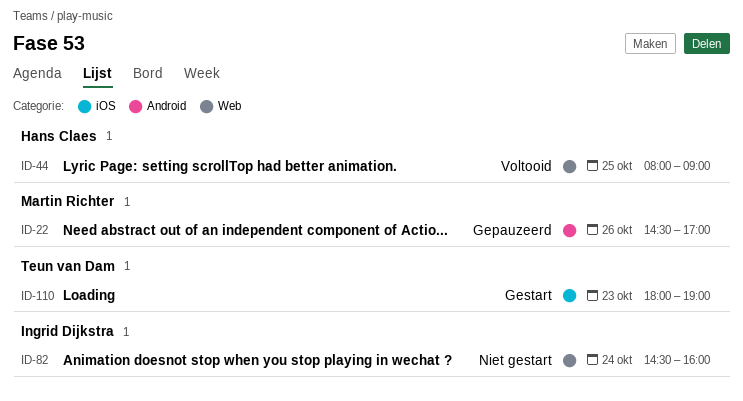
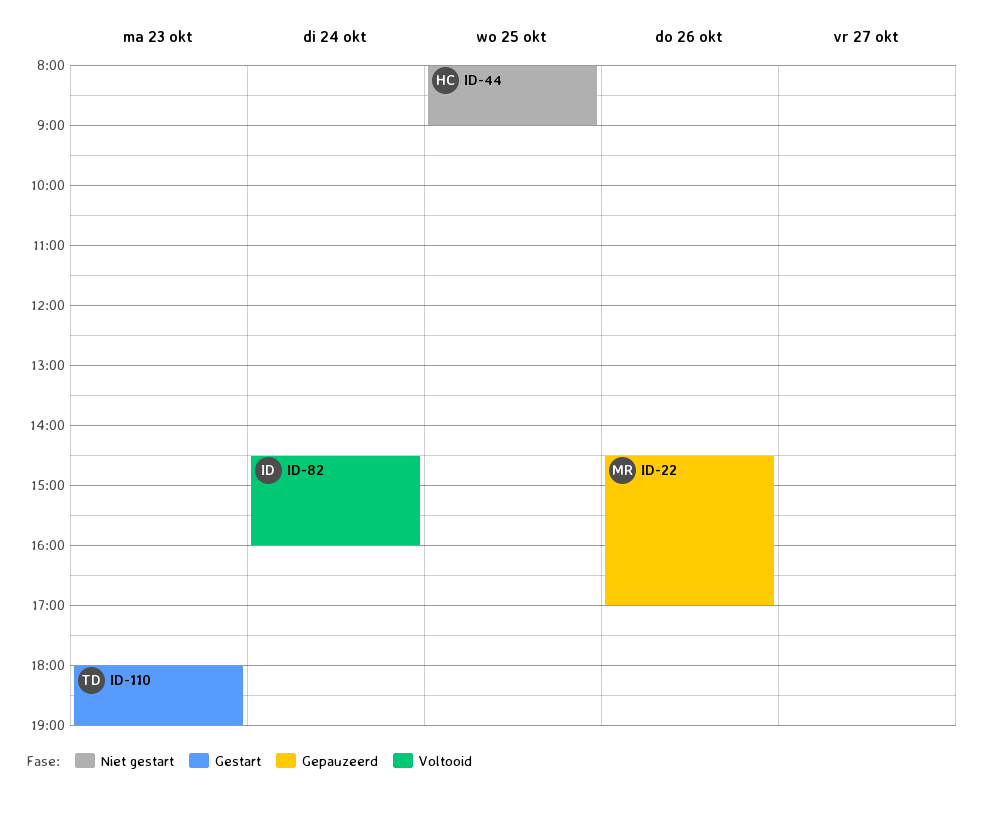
ID-44, status: Voltooid -> Niet gestart
ID-82, status: Niet gestart -> Voltooid

